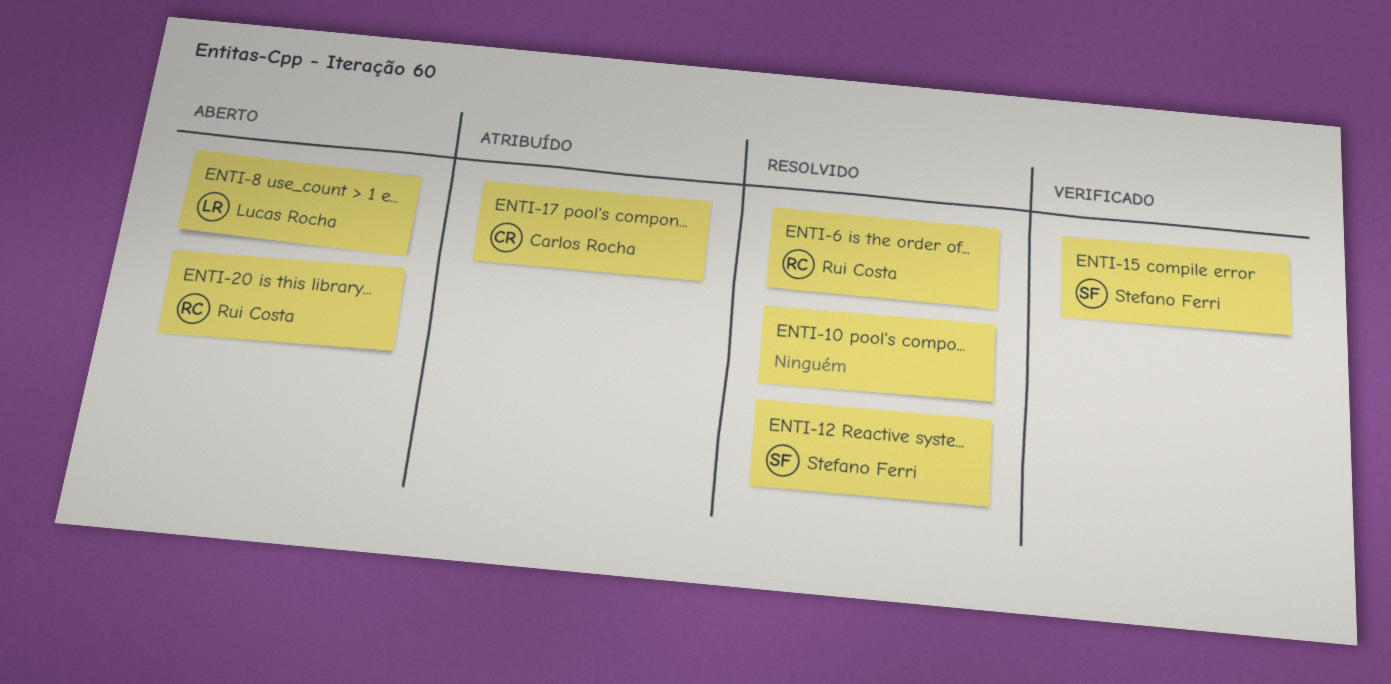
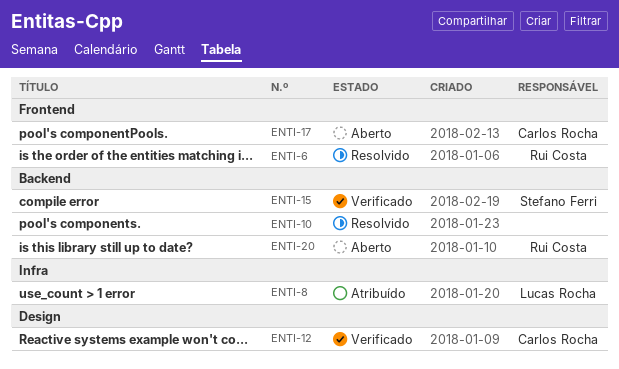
ENTI-8, status: Aberto -> Atribuído
ENTI-12, status: Resolvido -> Verificado
ENTI-12, owner: Stefano Ferri -> Carlos Rocha
ENTI-17, status: Atribuído -> Aberto

